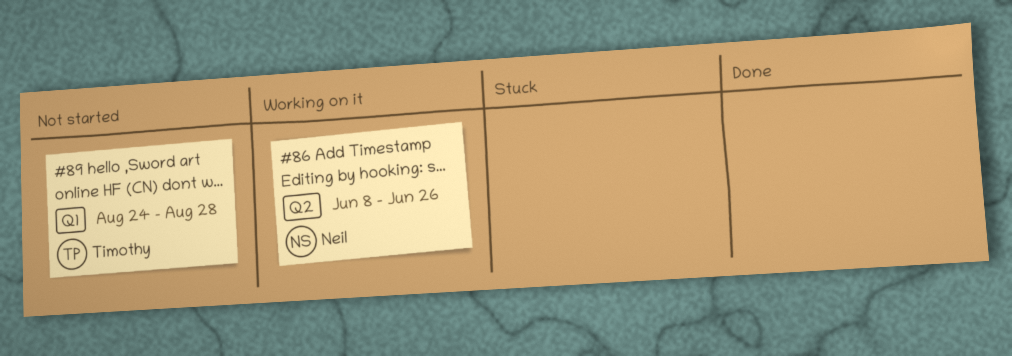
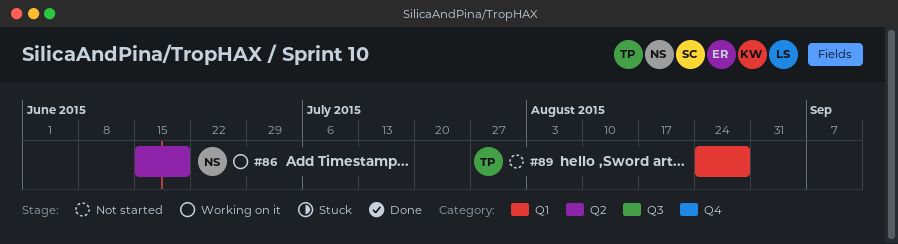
#86, start: Jun 8 -> Jun 15
#86, due: Jun 26 -> Jun 19

